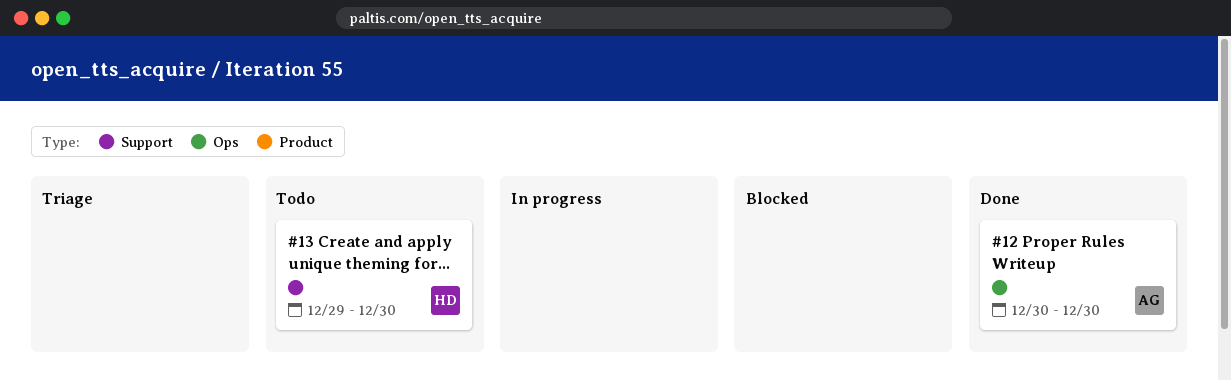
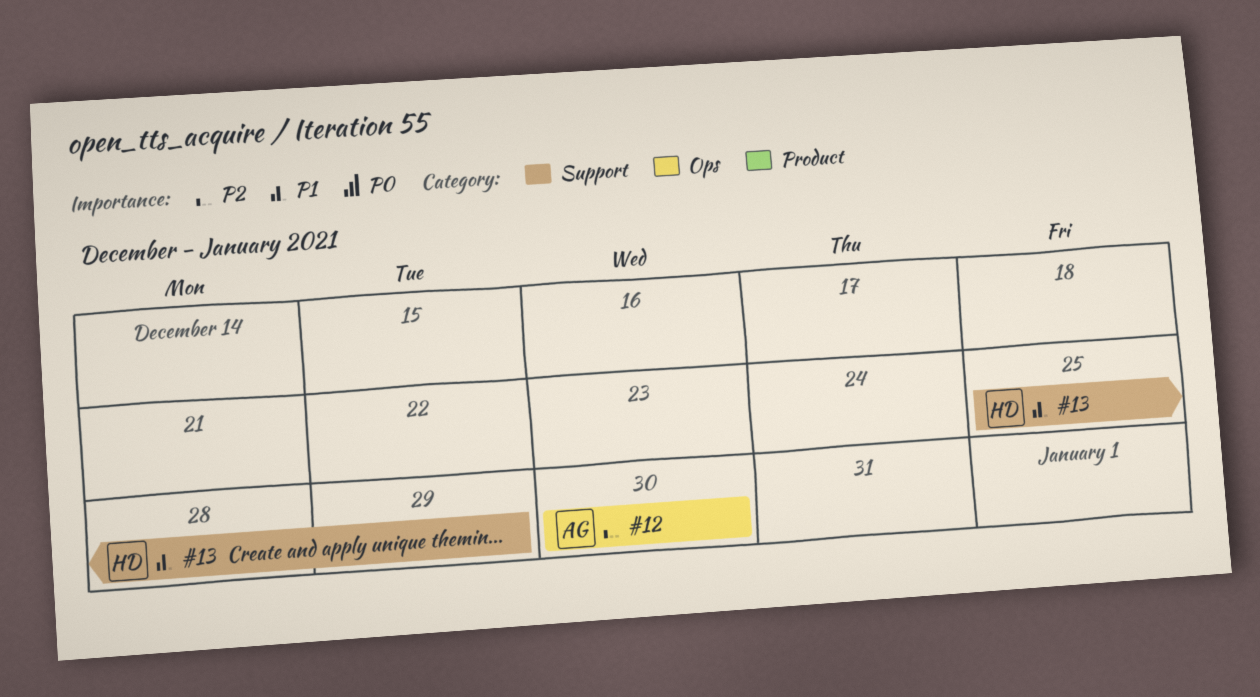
#13, start: Dec 29 -> Dec 25
#13, due: Dec 30 -> Dec 29

